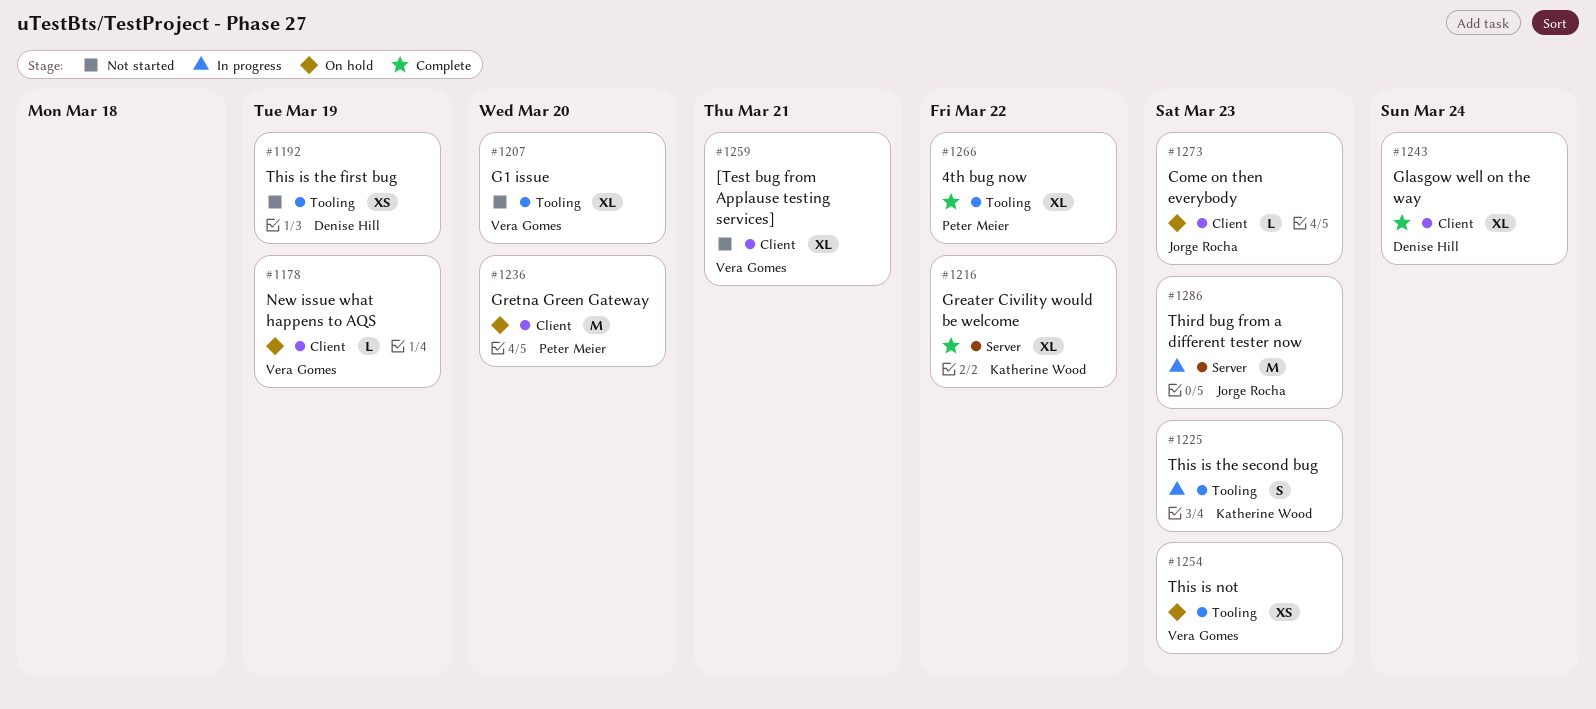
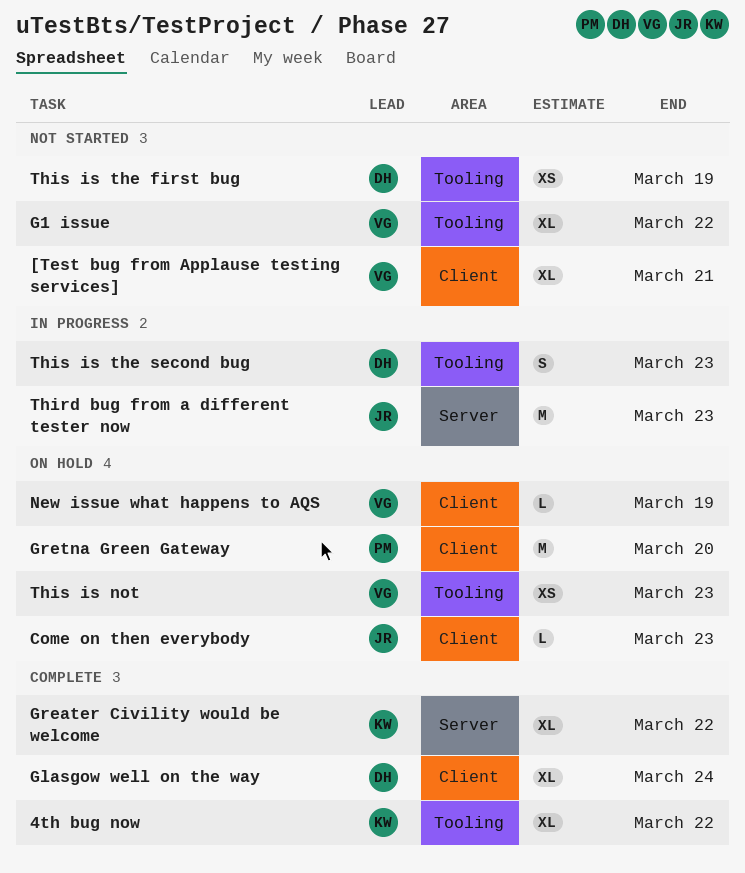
4th bug now, owner: Peter Meier -> Katherine Wood
G1 issue, due: Mar 20 -> Mar 22
This is the second bug, owner: Katherine Wood -> Denise Hill

